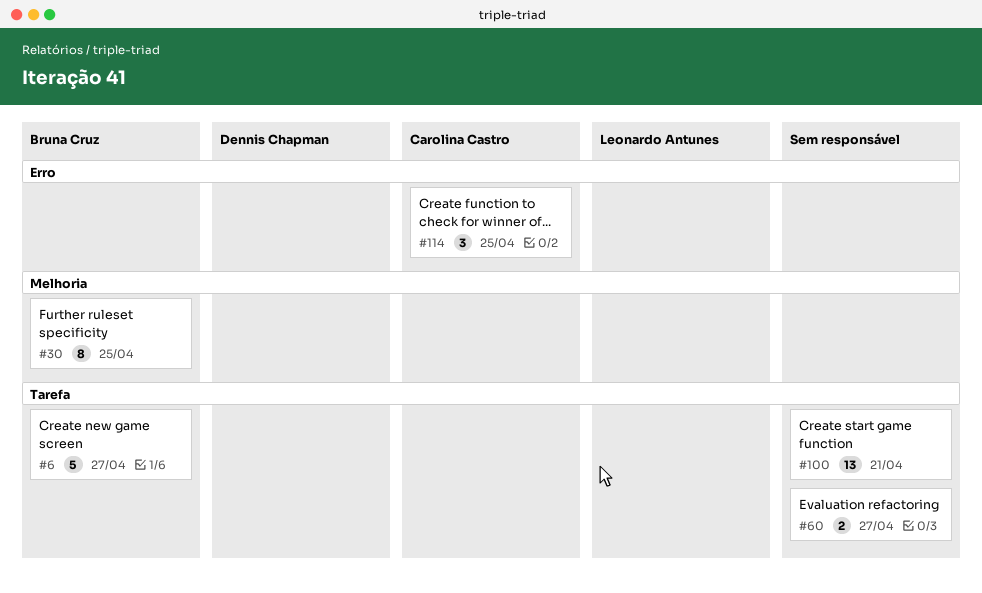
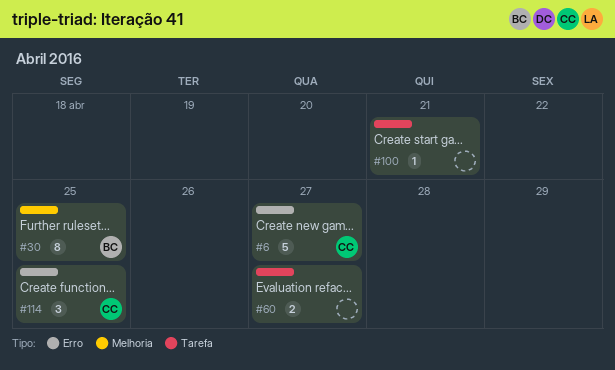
#6, owner: Bruna Cruz -> Carolina Castro
#6, label: Tarefa -> Erro
#100, estimate: 13 -> 1

